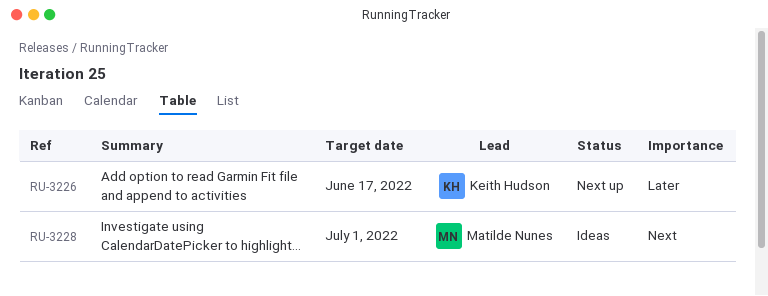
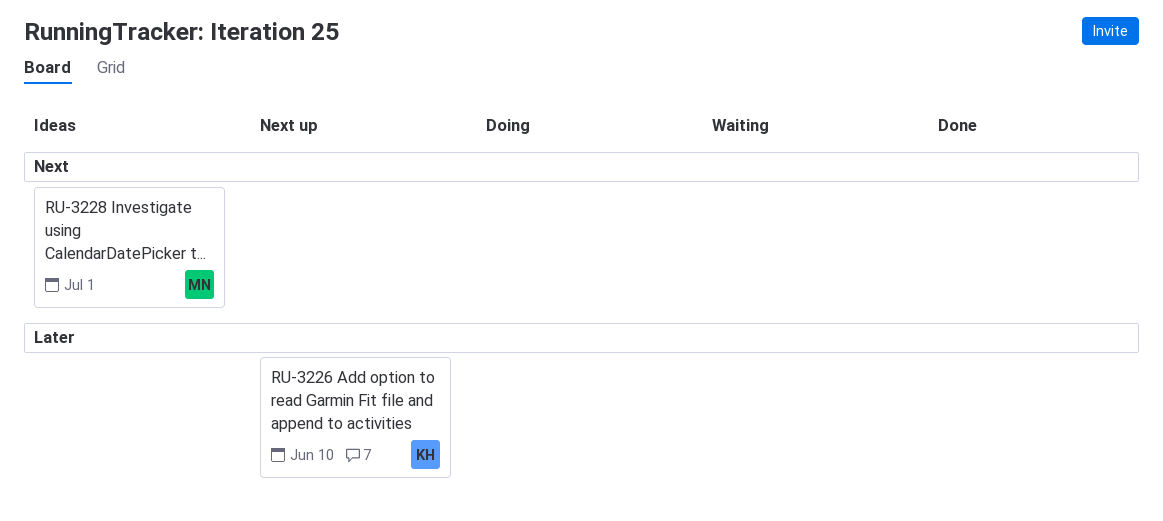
RU-3226, due: Jun 17 -> Jun 10

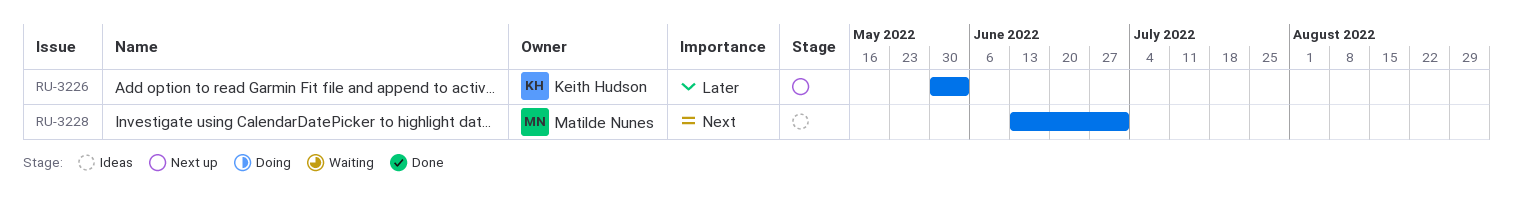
RU-3226, due: Jun 10 -> Jun 3

